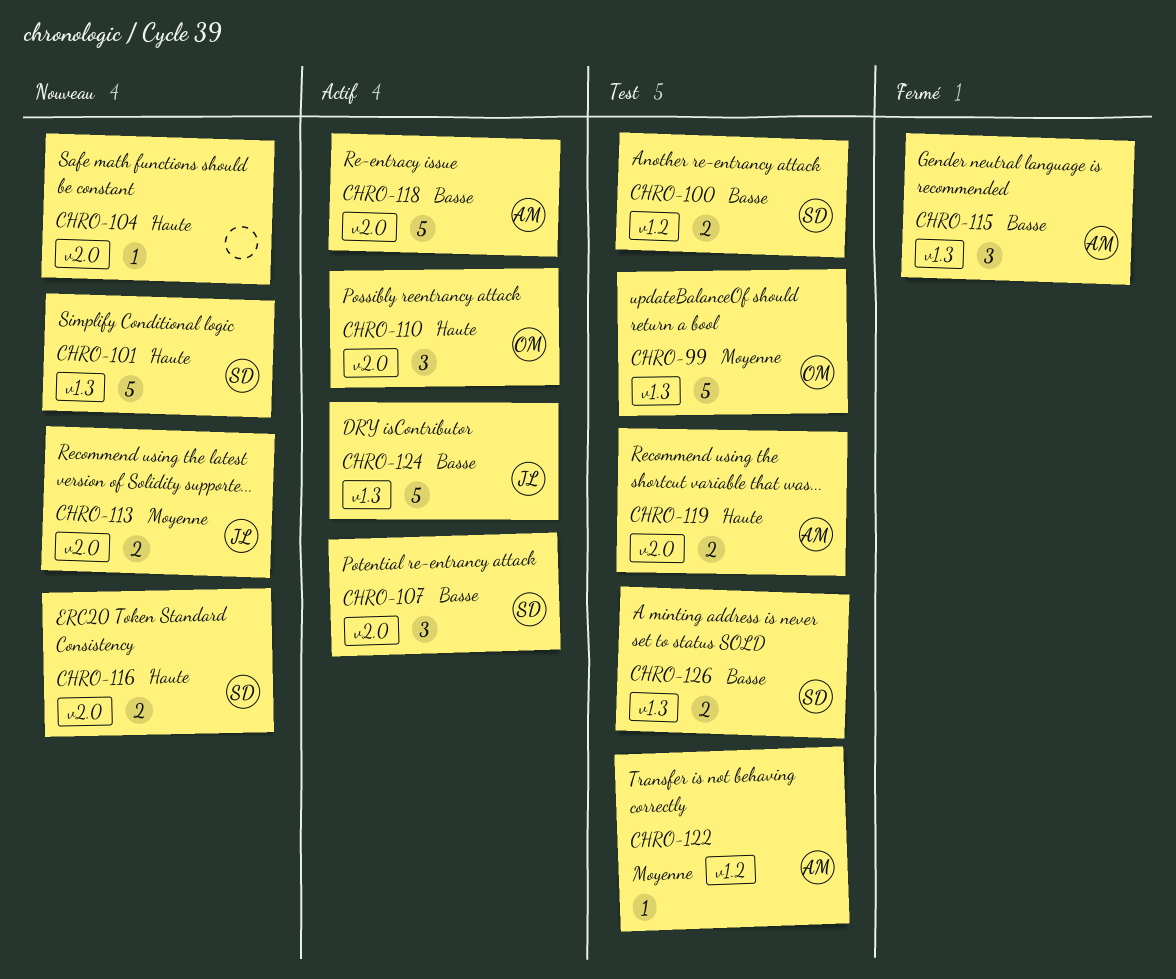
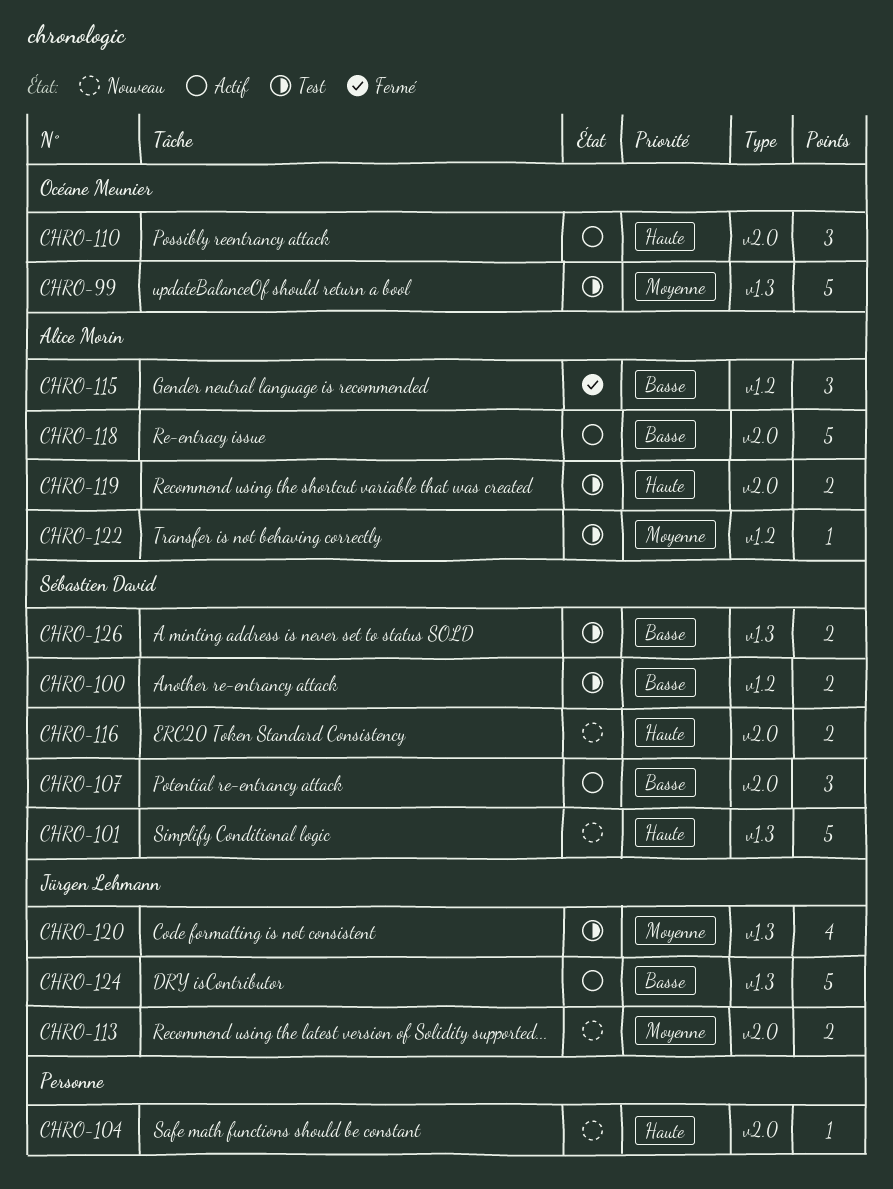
CHRO-115, label: v1.3 -> v1.2
CHRO-120: none -> present

